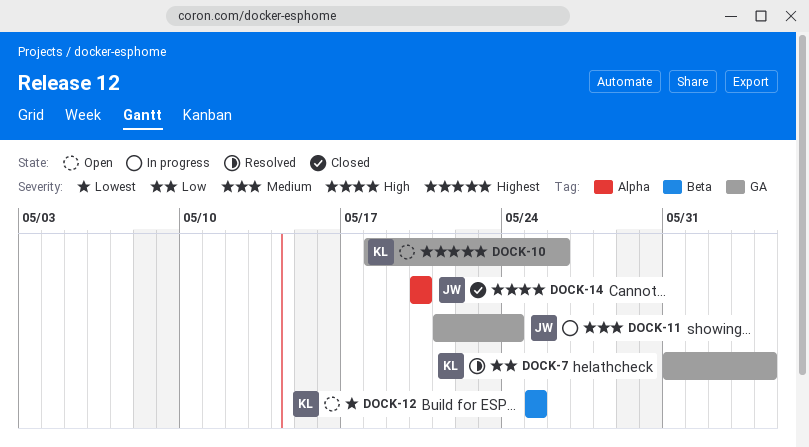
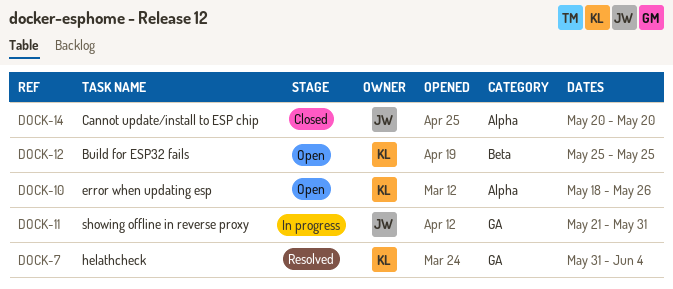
DOCK-10, label: GA -> Alpha
DOCK-11, due: May 24 -> May 31

